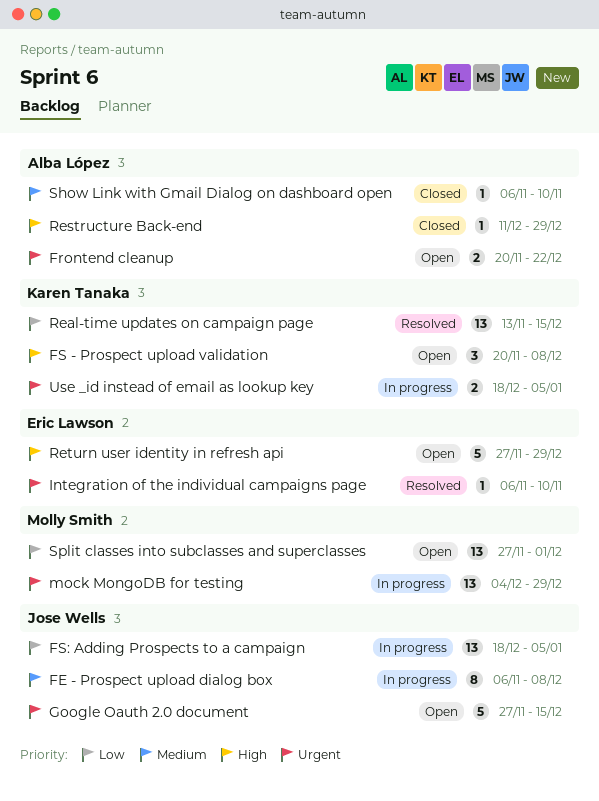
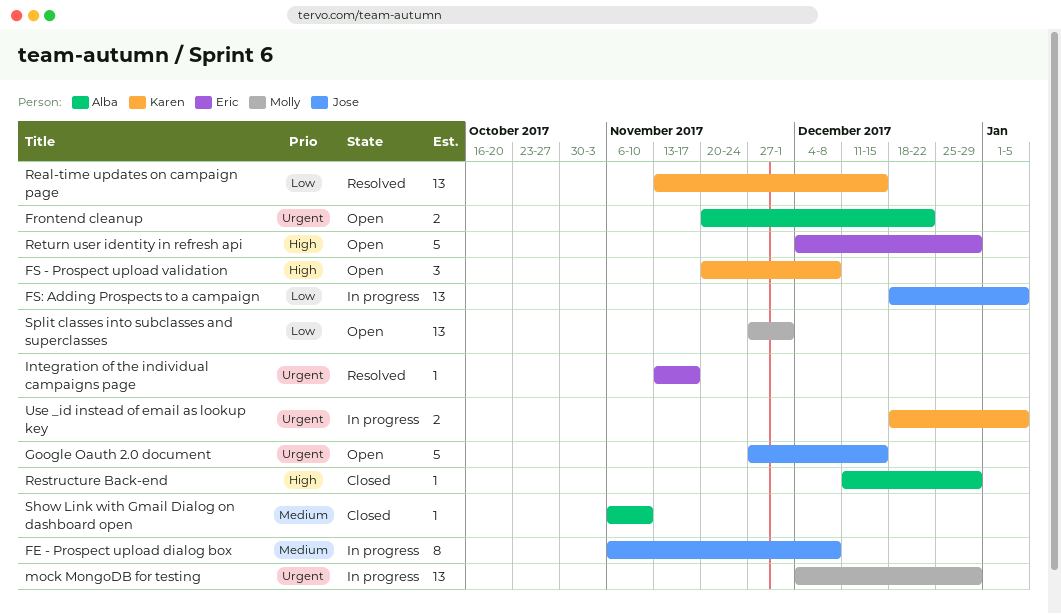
Integration of the individual campaigns page, start: Nov 6 -> Nov 13
Integration of the individual campaigns page, due: Nov 10 -> Nov 17
Return user identity in refresh api, start: Nov 27 -> Dec 4

